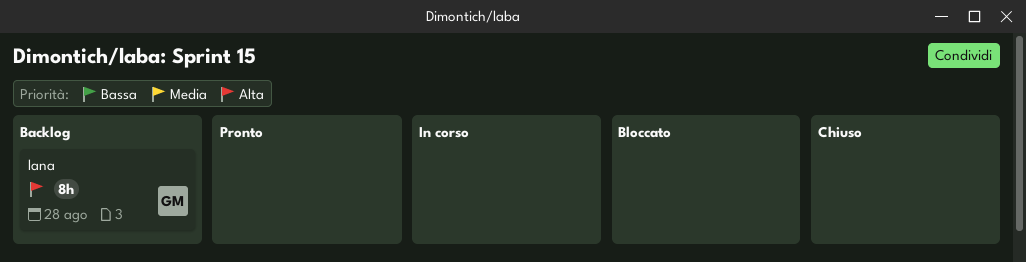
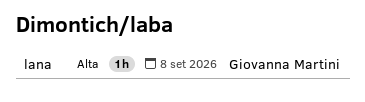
lana, estimate: 8h -> 1h
lana, due: Aug 28 -> Sep 8

